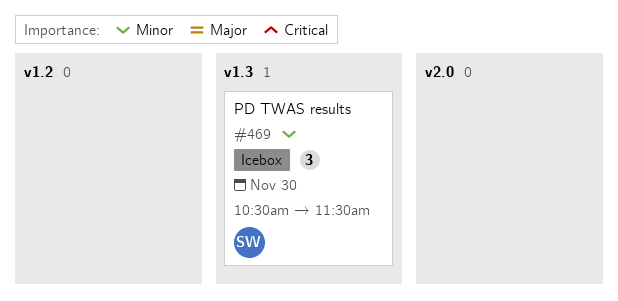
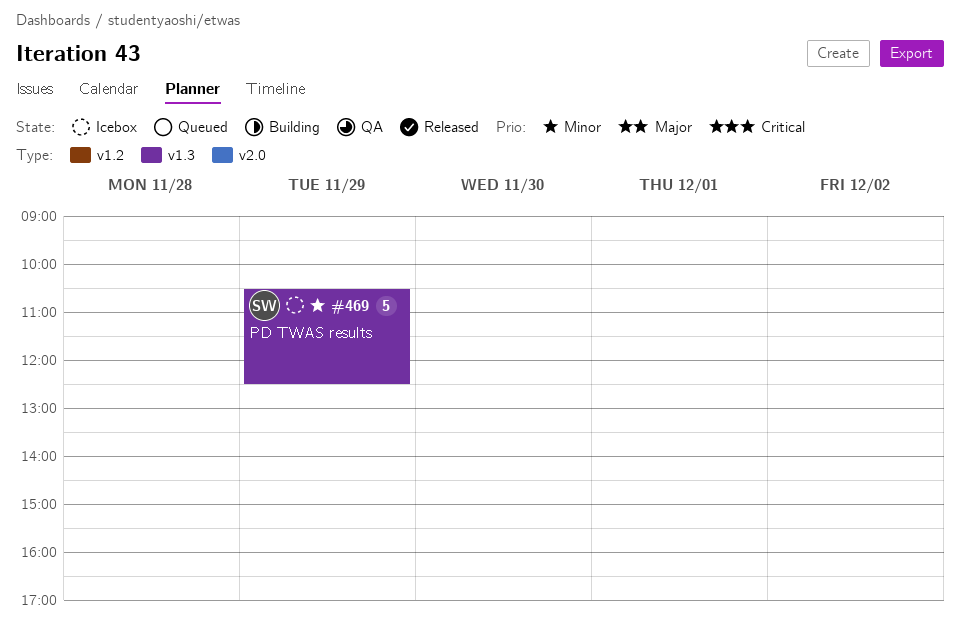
#469, estimate: 3 -> 5
#469, day: Nov 30 -> Nov 29
#469, ends: 11:30 -> 12:30

